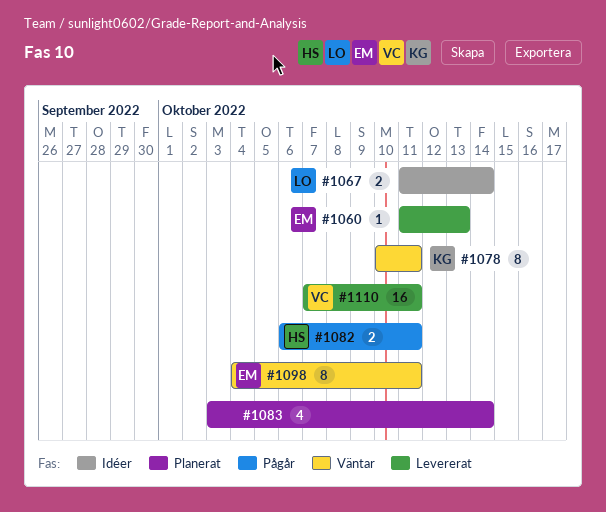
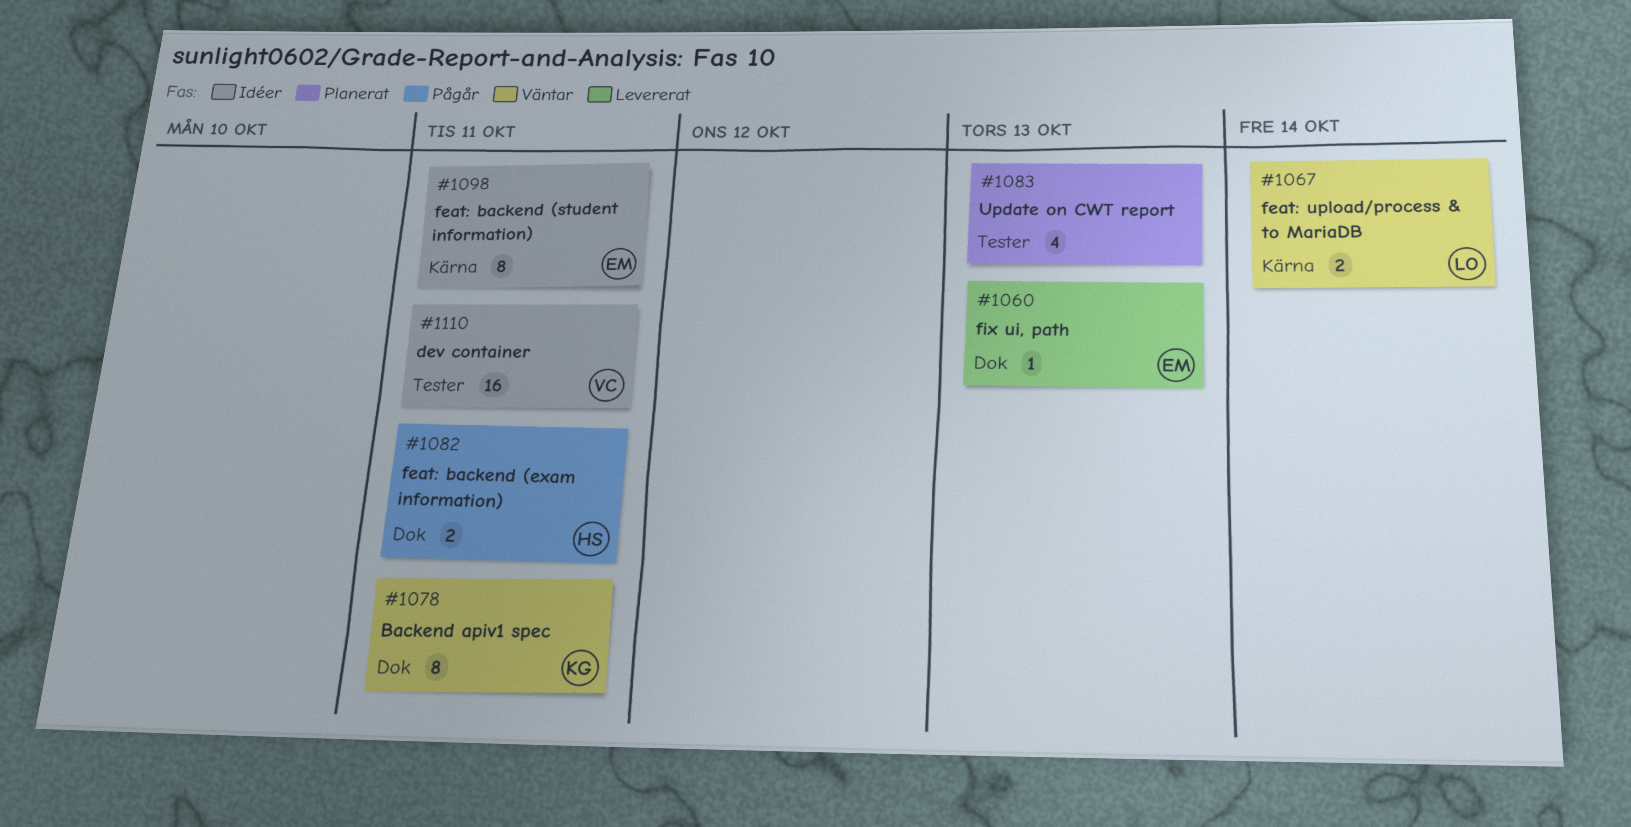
#1067, status: Idéer -> Väntar
#1083, due: Oct 14 -> Oct 13
#1098, status: Väntar -> Idéer
#1110, status: Levererat -> Idéer

